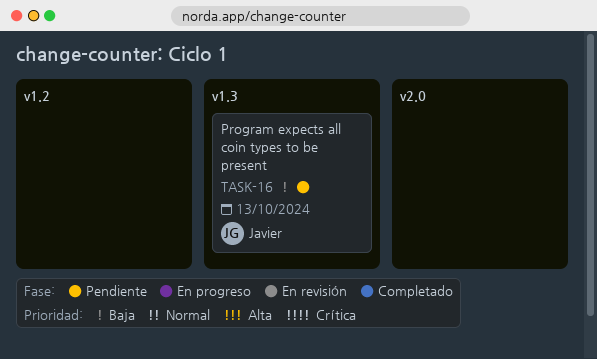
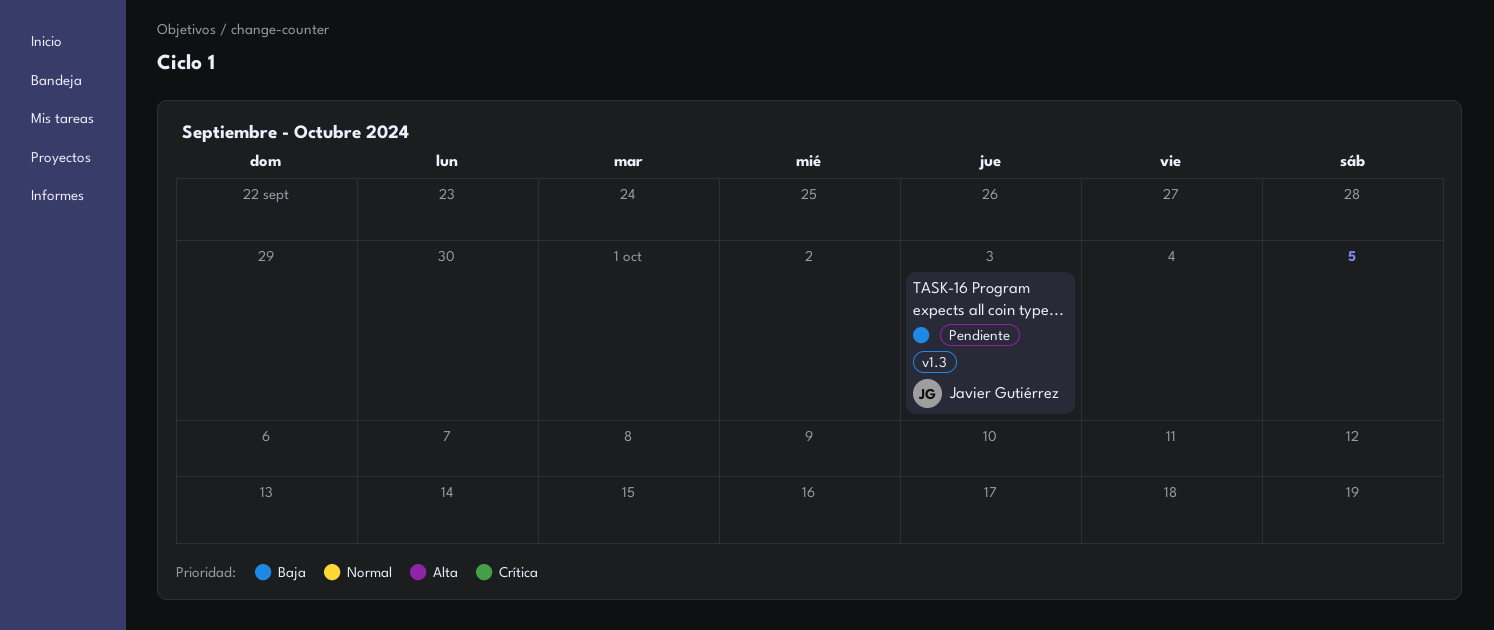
TASK-16, due: Oct 13 -> Oct 3

